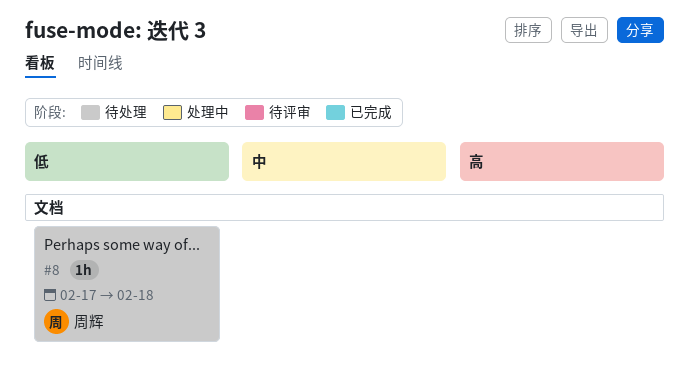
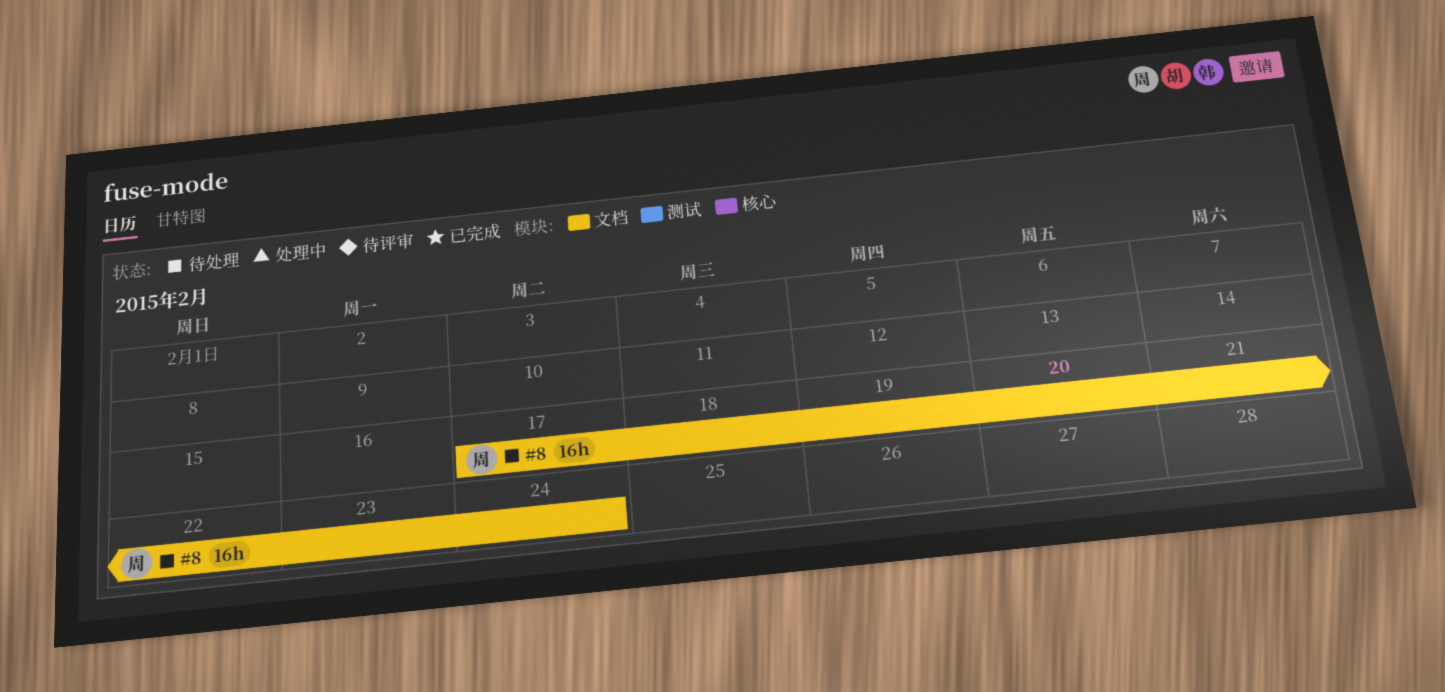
#8, estimate: 1h -> 16h
#8, due: Feb 18 -> Feb 24

